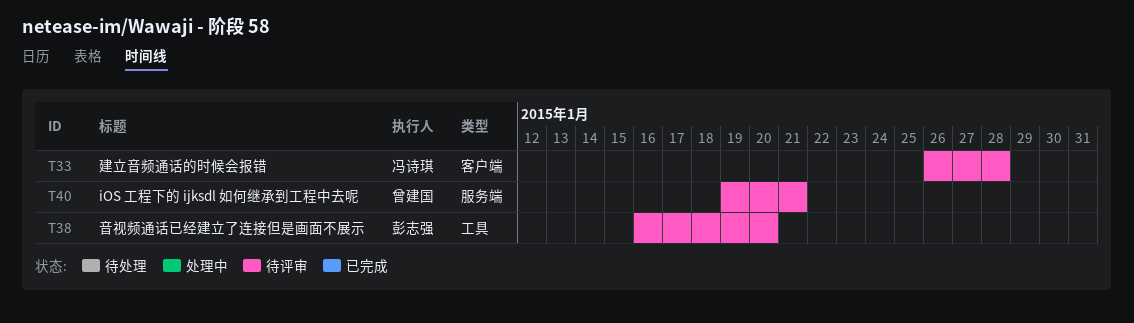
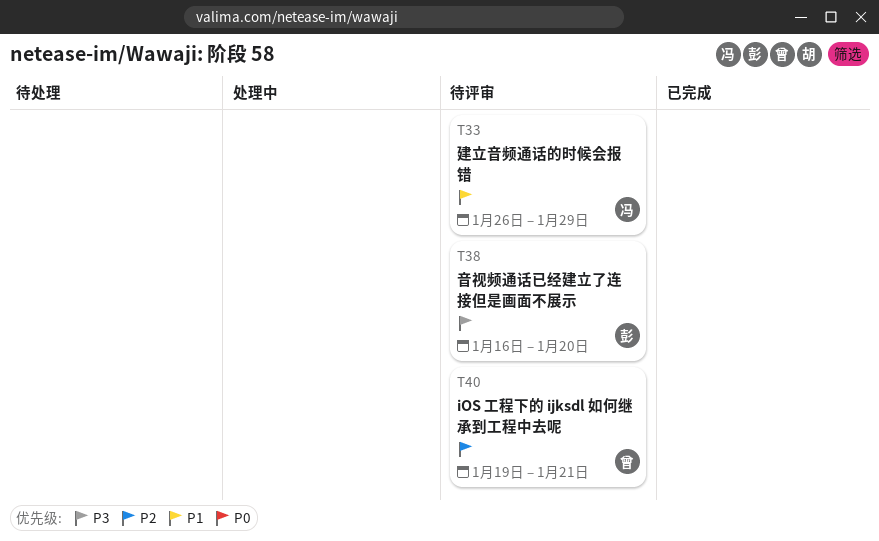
T33, due: Jan 28 -> Jan 29

